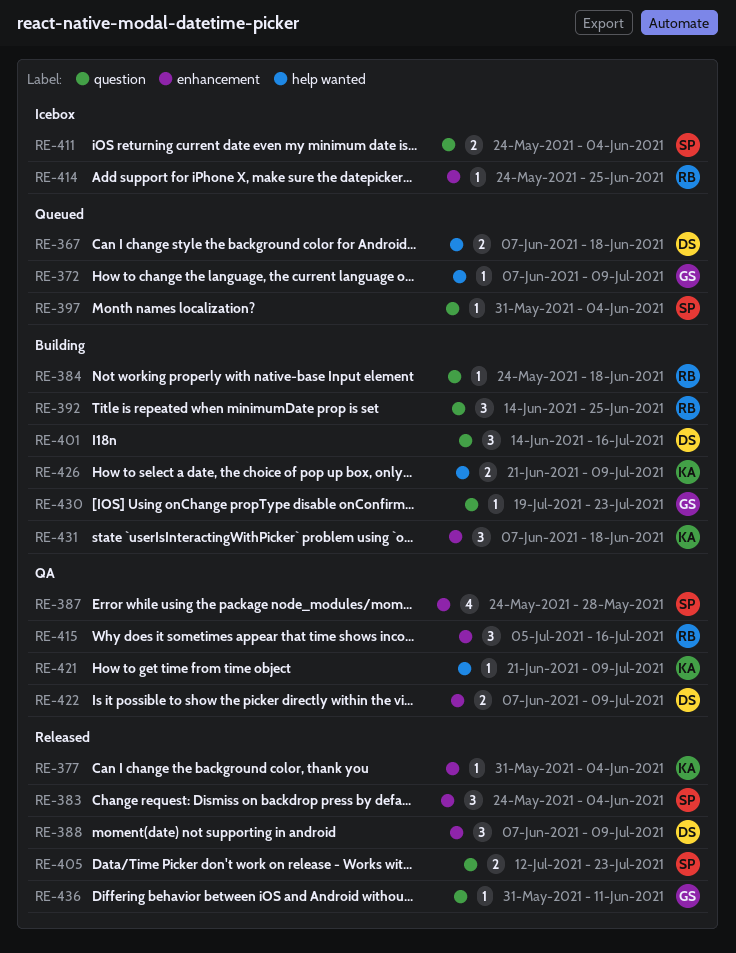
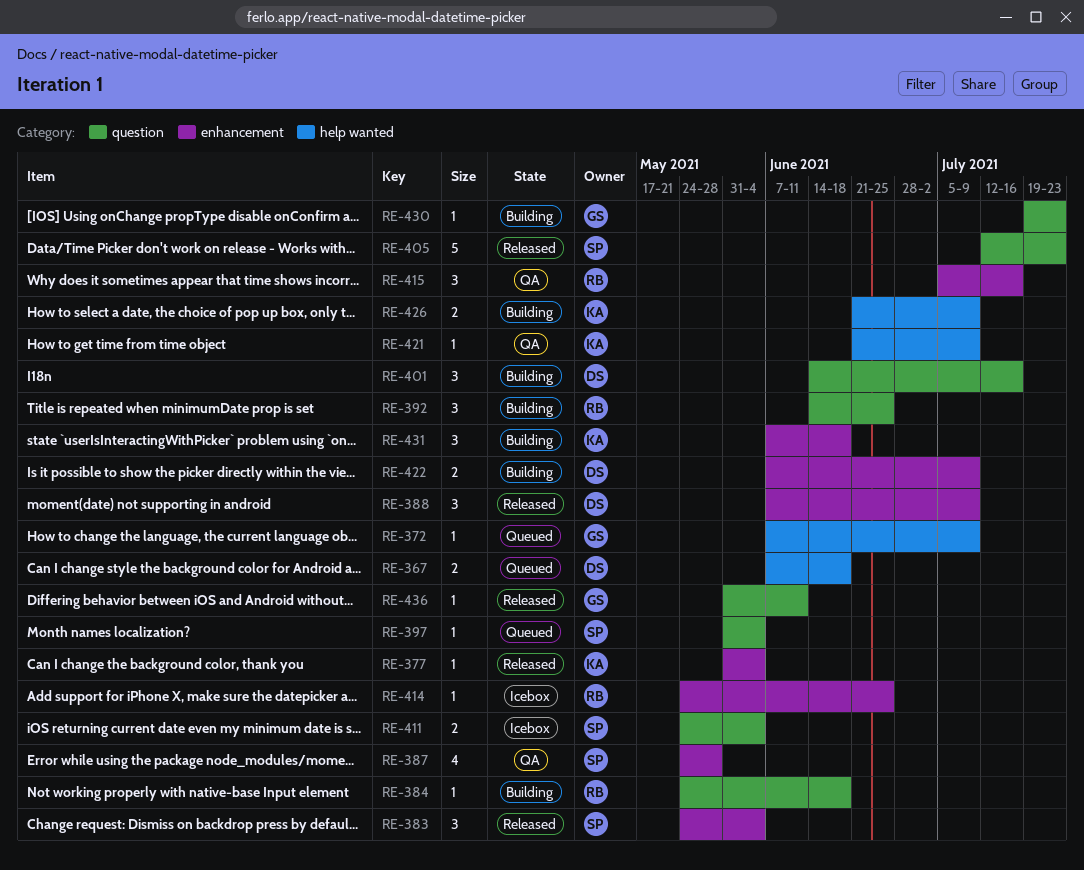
RE-405, estimate: 2 -> 5
RE-422, status: QA -> Building

